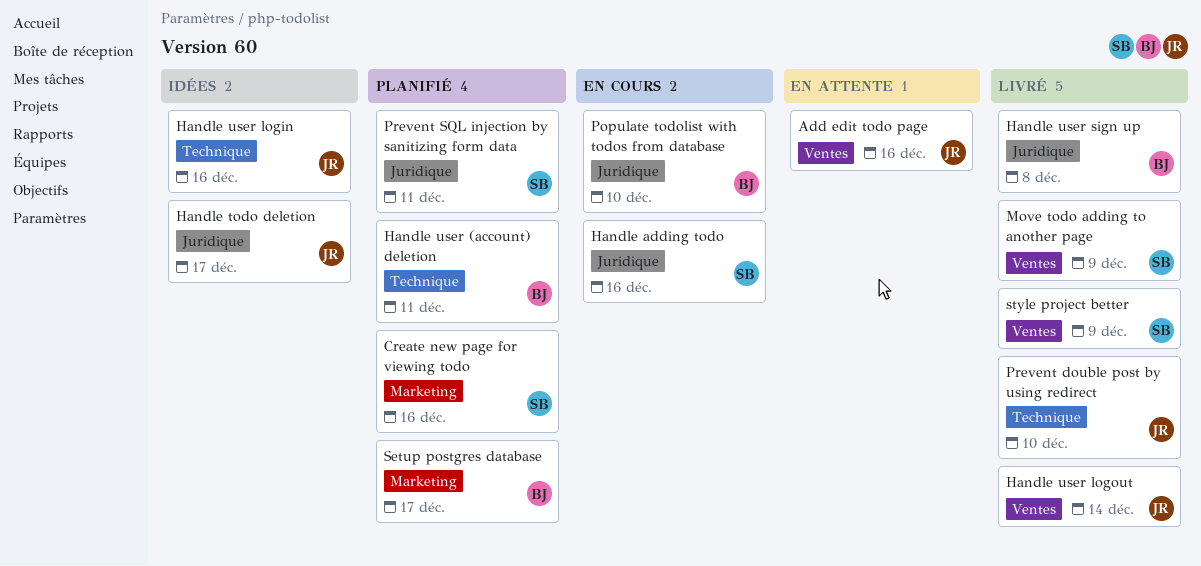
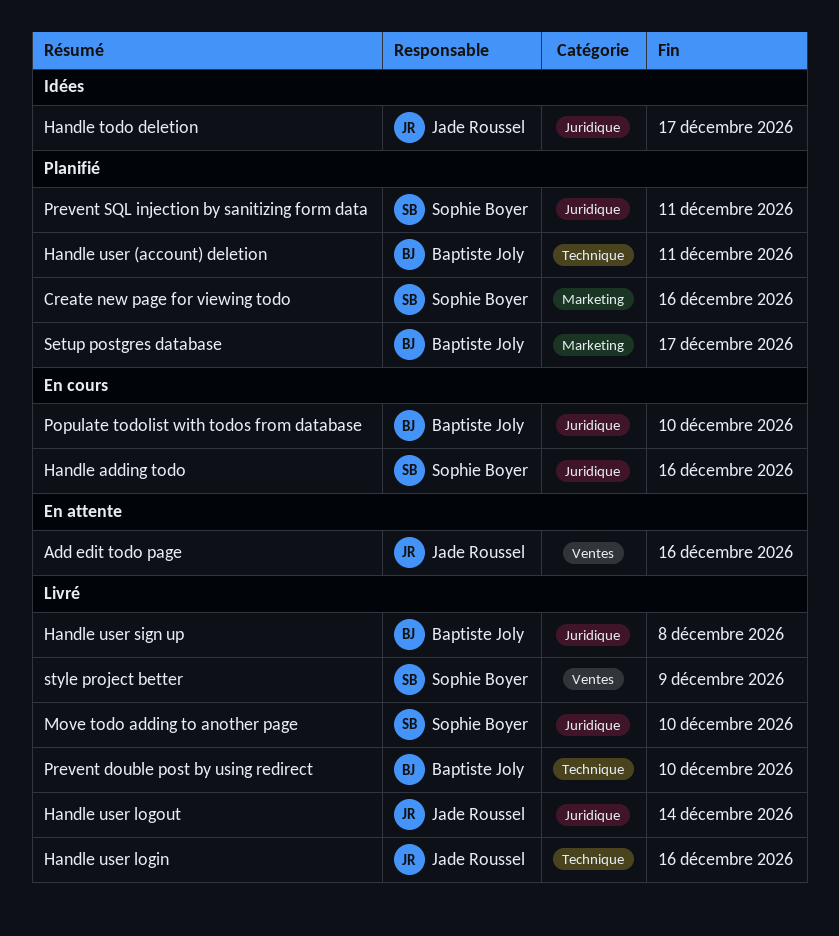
Handle user login, status: Idées -> Livré
Handle user logout, label: Ventes -> Juridique
Move todo adding to another page, label: Ventes -> Juridique
Move todo adding to another page, due: Dec 9 -> Dec 10
Prevent double post by using redirect, owner: Jade Roussel -> Baptiste Joly

